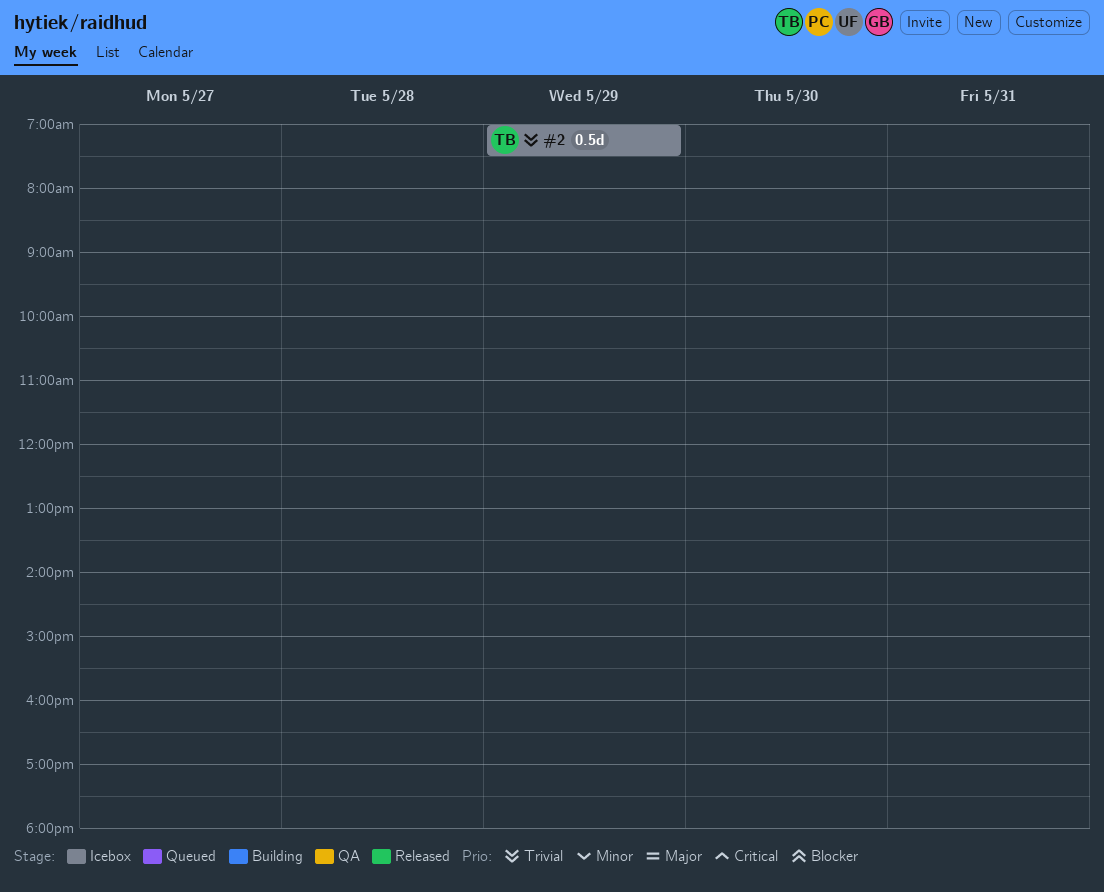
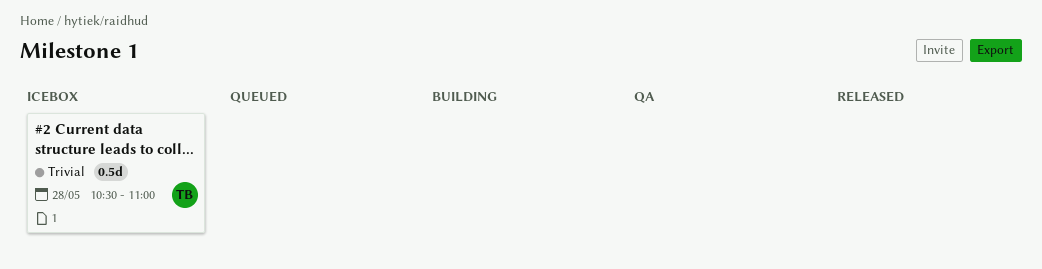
#2, day: May 29 -> May 28
#2, begins: 07:00 -> 10:30
#2, ends: 07:30 -> 11:00

